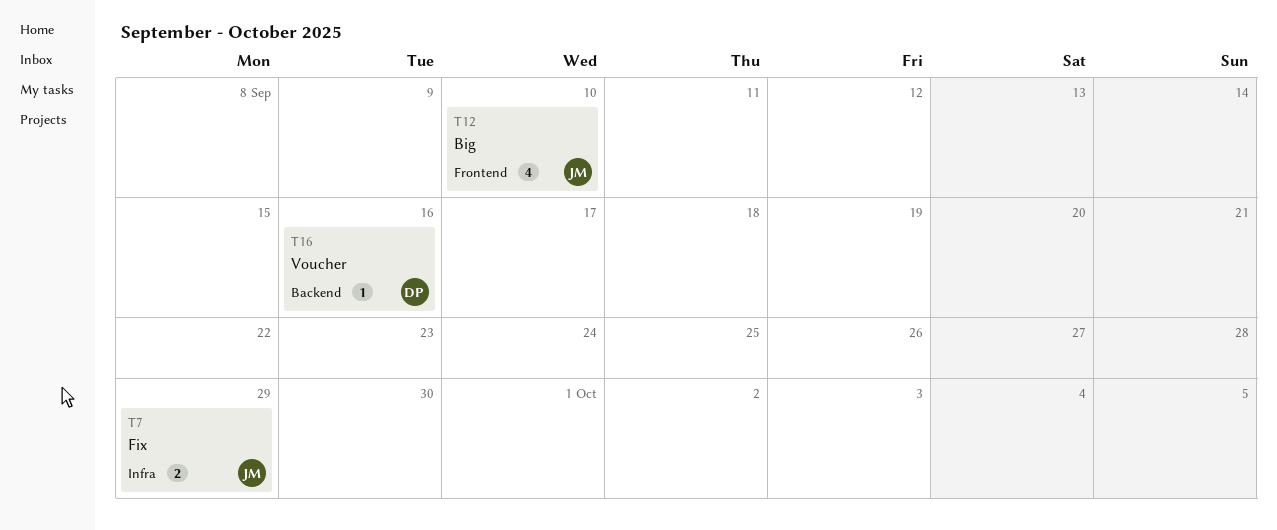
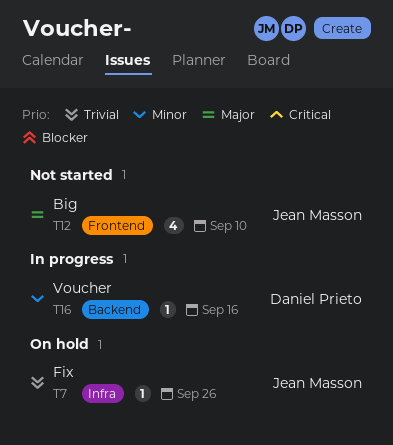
T7, estimate: 2 -> 1
T7, due: Sep 29 -> Sep 26

